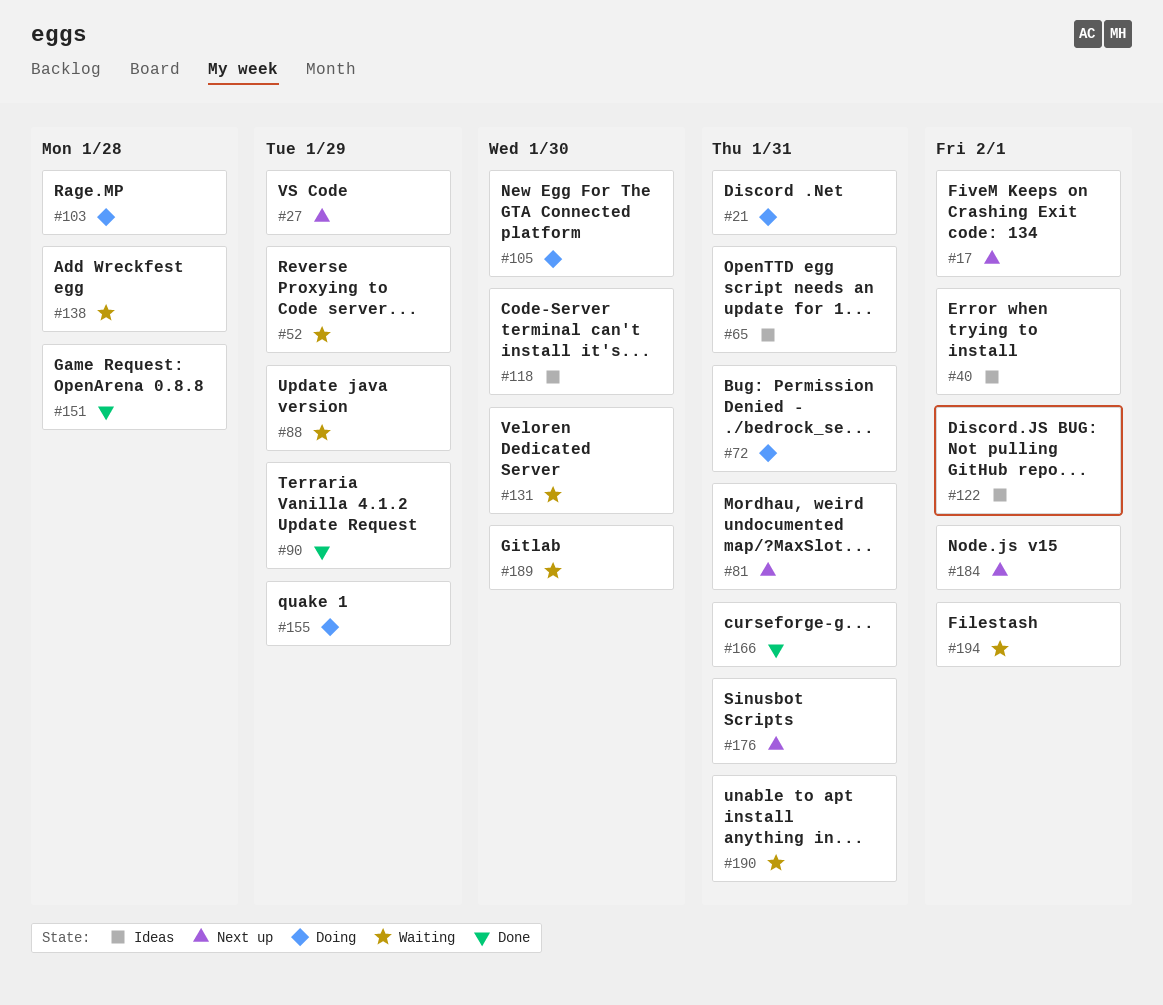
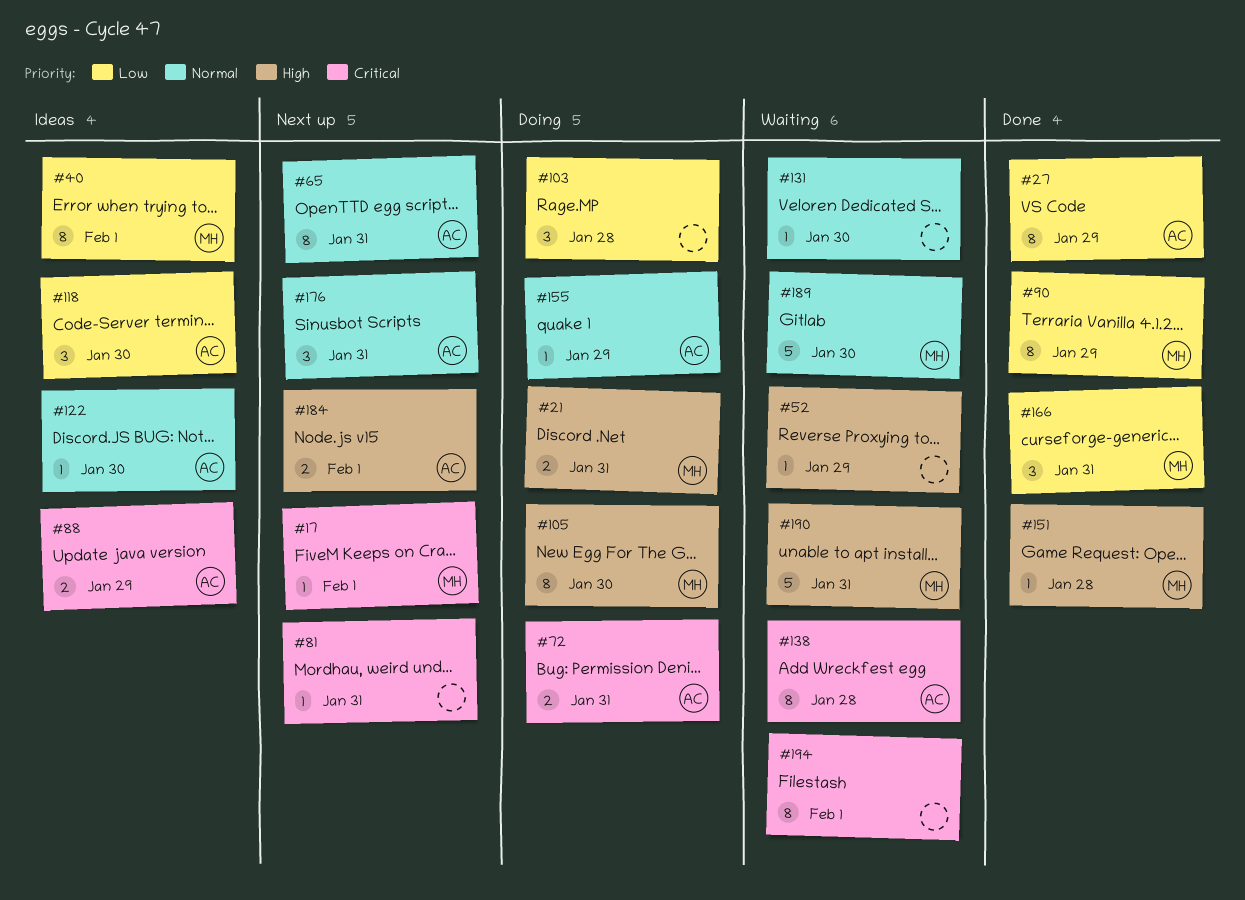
#27, status: Next up -> Done
#65, status: Ideas -> Next up
#88, status: Waiting -> Ideas
#122, due: Feb 1 -> Jan 30

